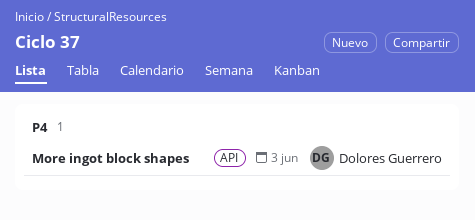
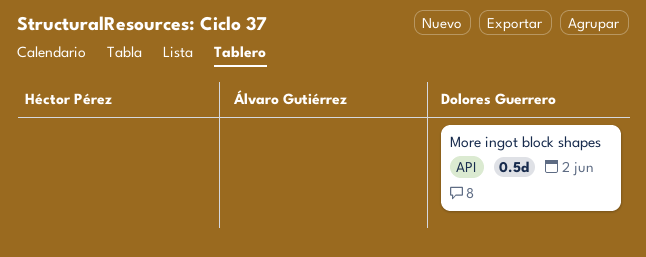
More ingot block shapes, due: Jun 3 -> Jun 2

